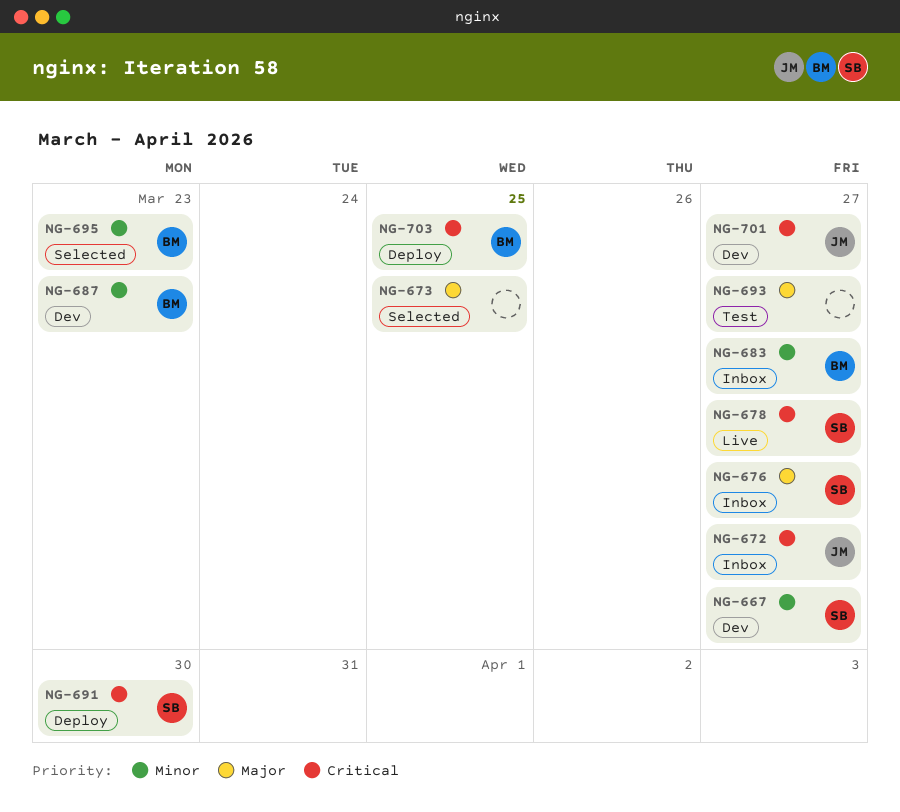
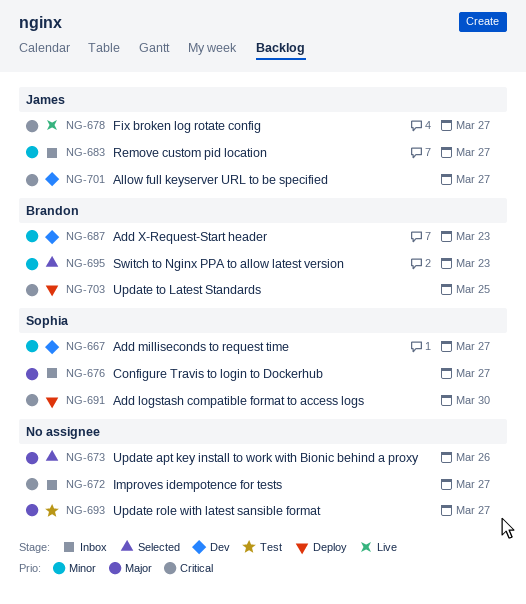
NG-672, owner: James -> none
NG-673, due: Mar 25 -> Mar 26
NG-678, owner: Sophia -> James
NG-683, owner: Brandon -> James

